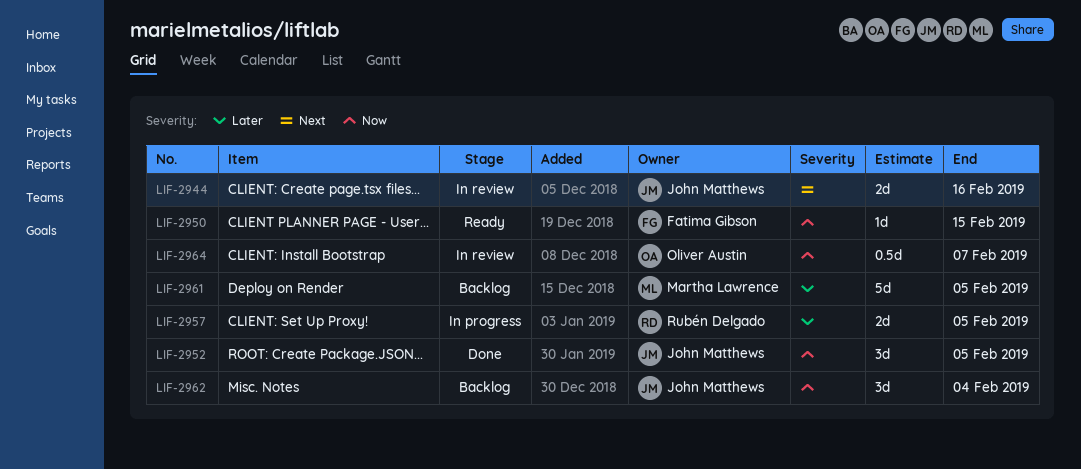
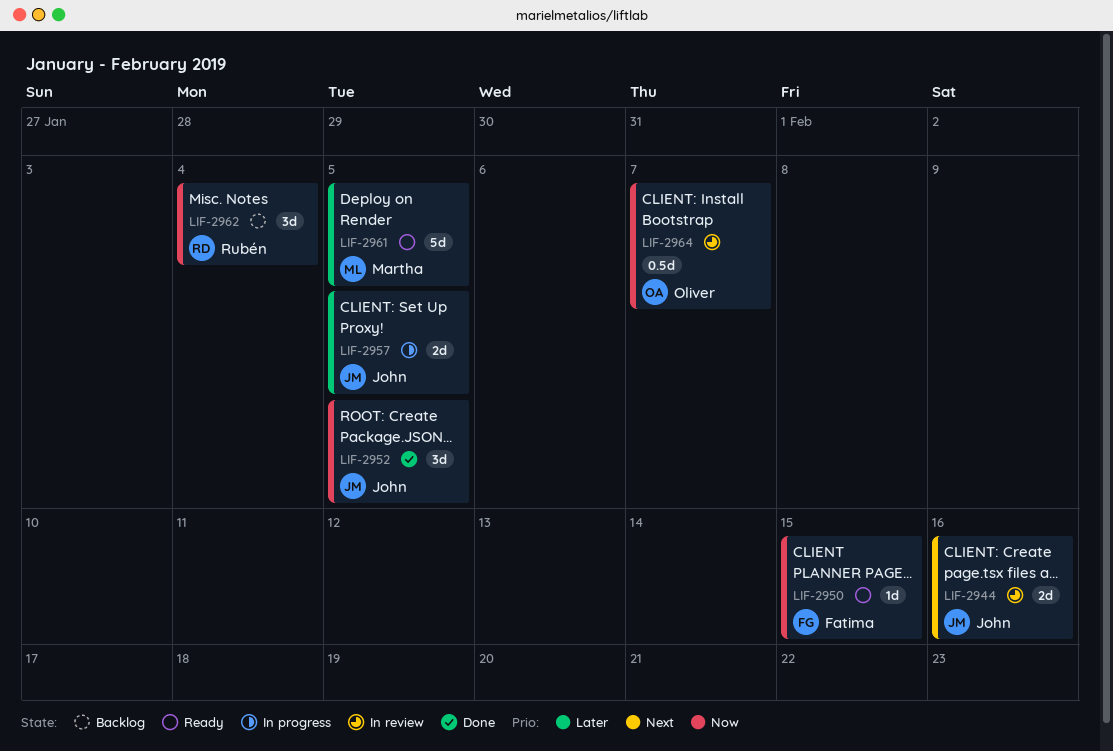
LIF-2957, owner: Rubén Delgado -> John Matthews
LIF-2961, status: Backlog -> Ready
LIF-2962, owner: John Matthews -> Rubén Delgado

